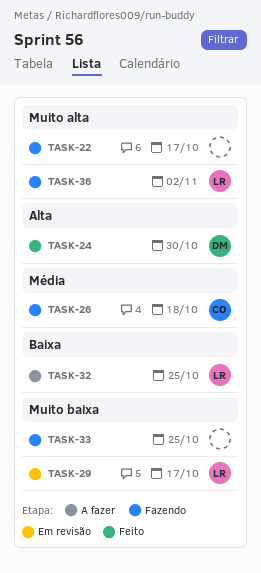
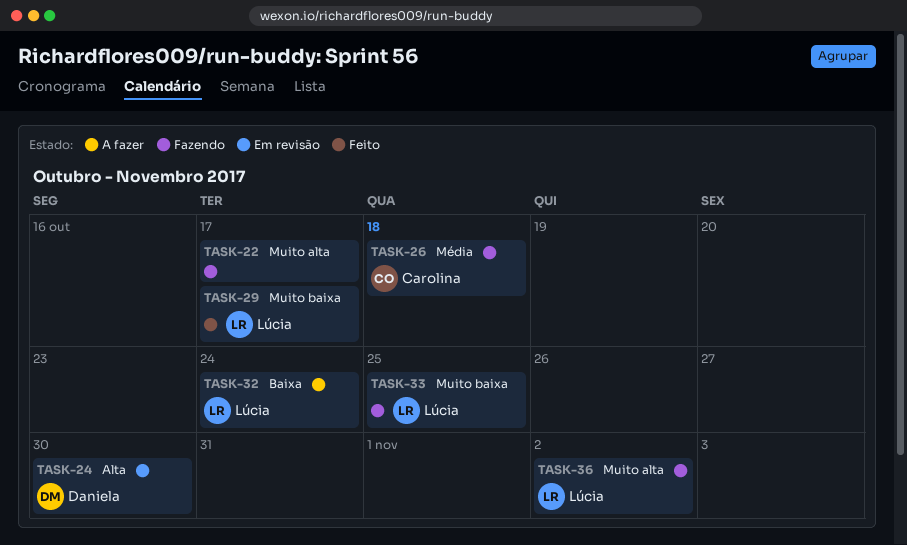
TASK-24, status: Feito -> Em revisão
TASK-29, status: Em revisão -> Feito
TASK-32, due: Oct 25 -> Oct 24
TASK-33, owner: none -> Lúcia

